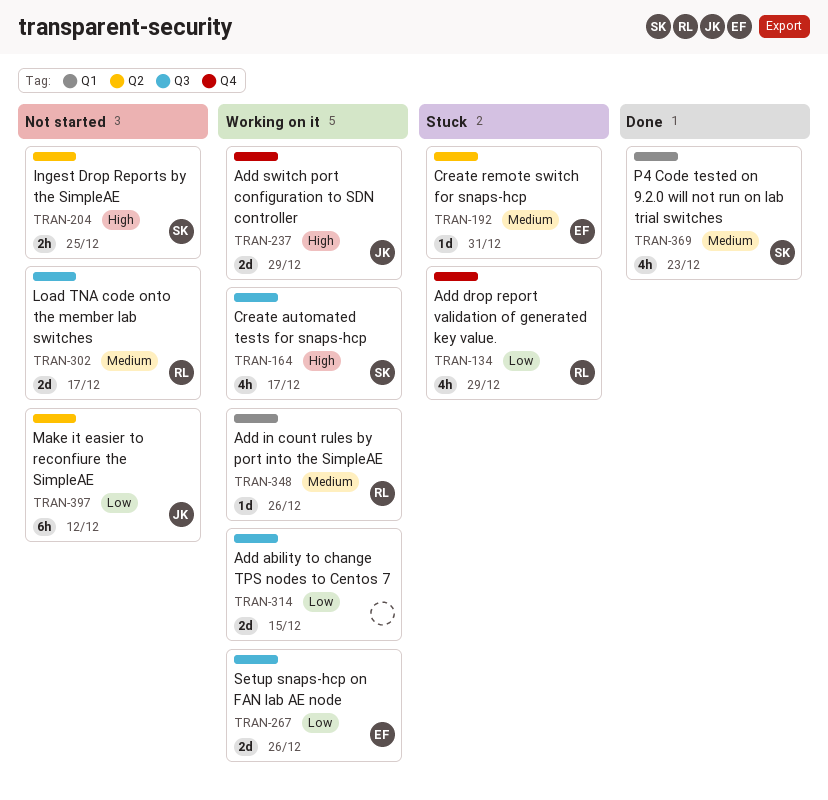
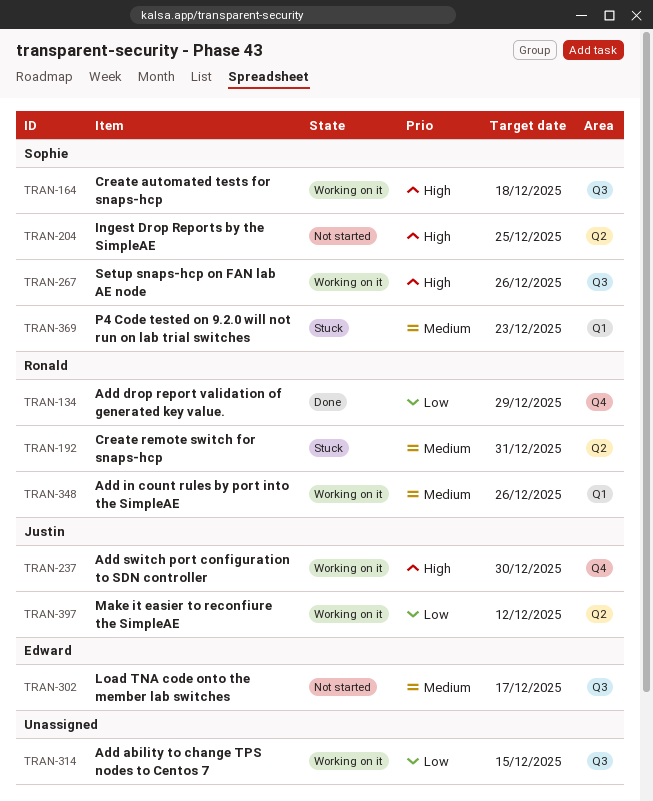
TRAN-134, status: Stuck -> Done
TRAN-164, due: Dec 17 -> Dec 18
TRAN-192, owner: Edward -> Ronald
TRAN-237, due: Dec 29 -> Dec 30
TRAN-267, owner: Edward -> Sophie
TRAN-267, priority: Low -> High
TRAN-302, owner: Ronald -> Edward
TRAN-369, status: Done -> Stuck
TRAN-397, status: Not started -> Working on it

